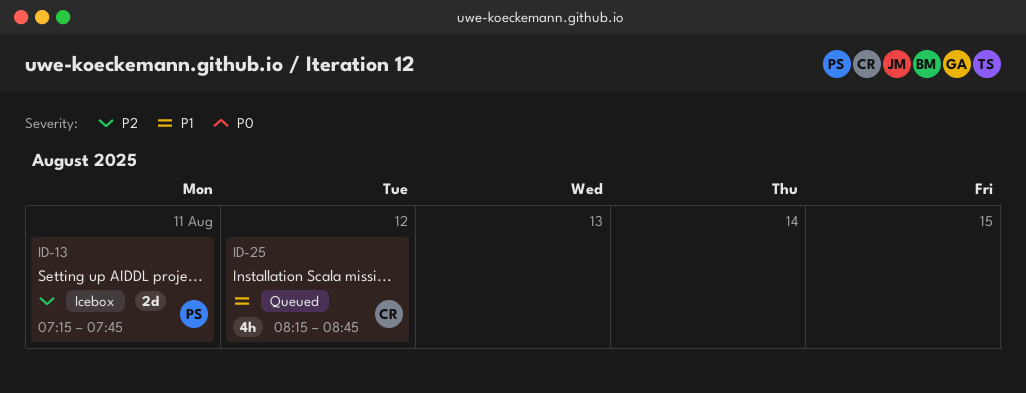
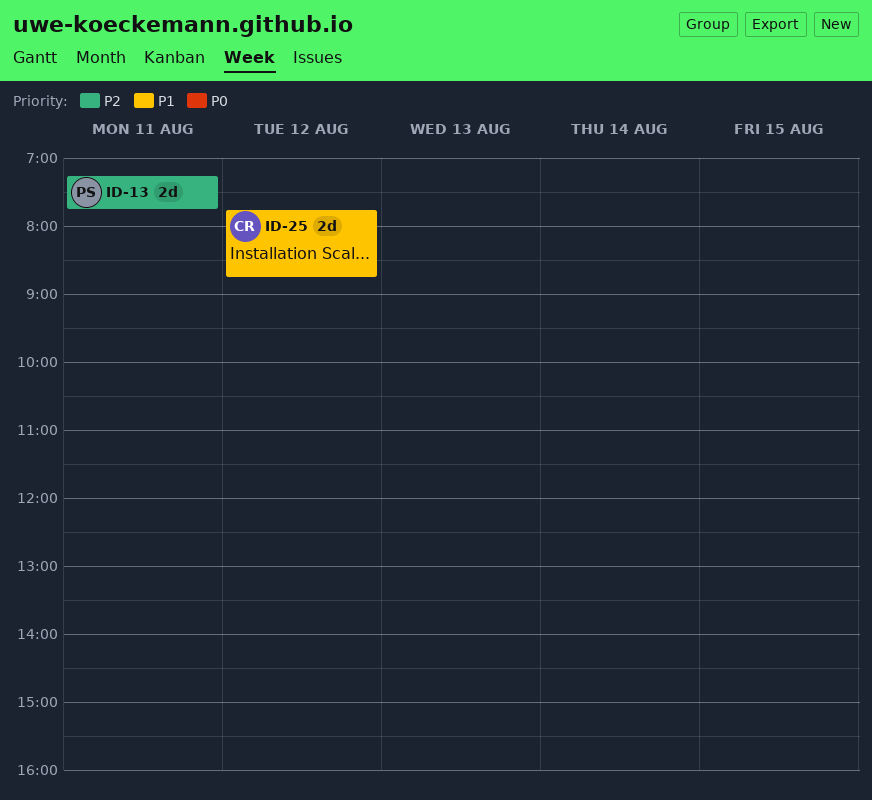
ID-25, estimate: 4h -> 2d
ID-25, begins: 08:15 -> 07:45

